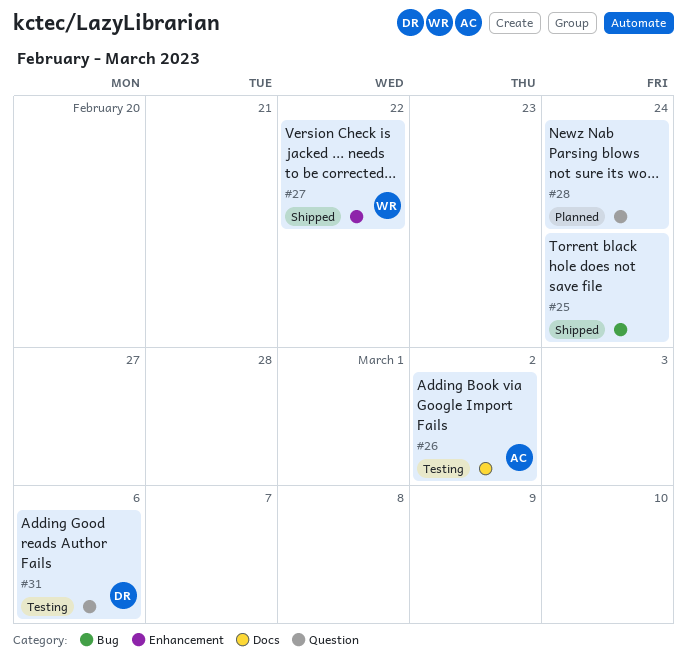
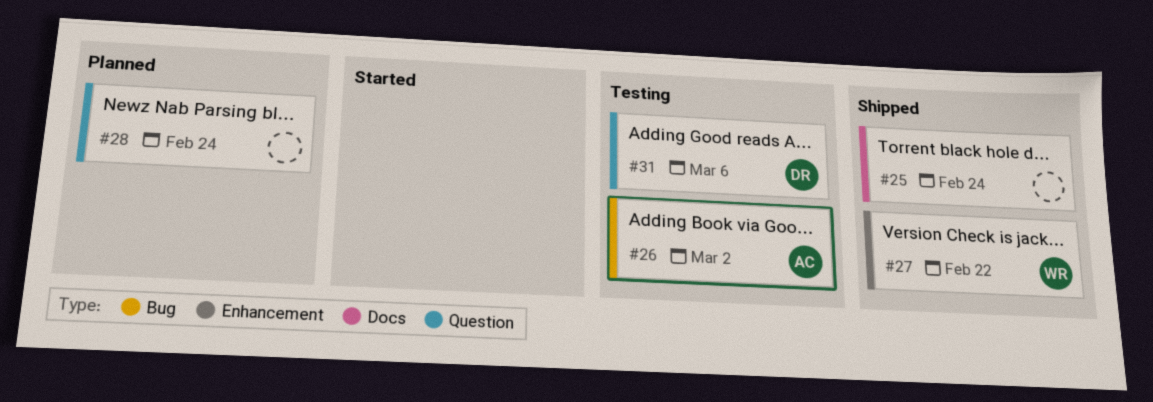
#25, label: Bug -> Docs
#26, label: Docs -> Bug

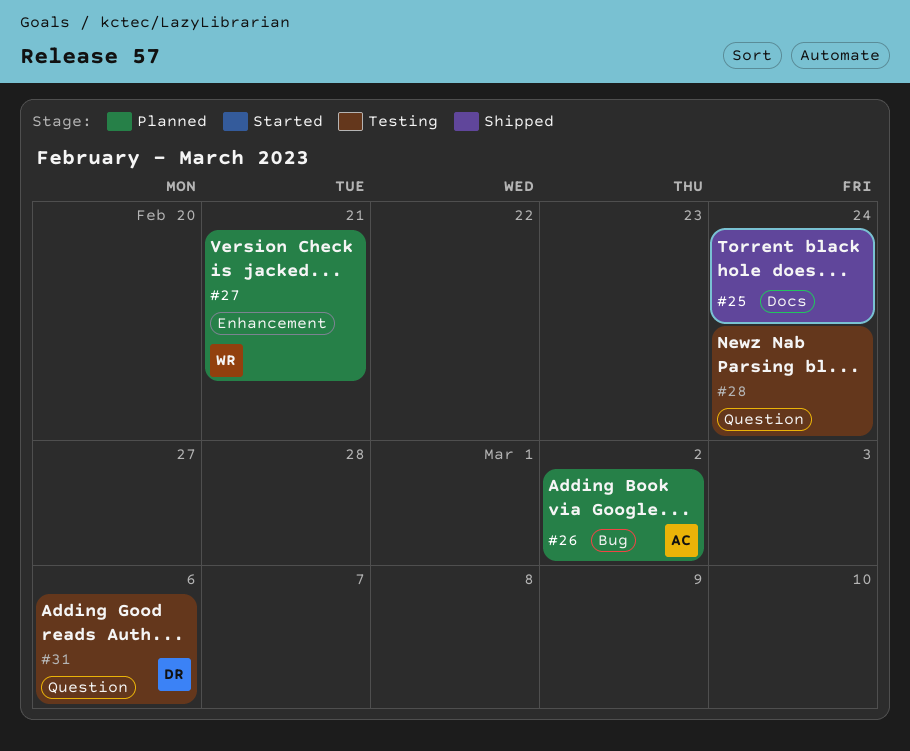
#26, status: Testing -> Planned
#27, status: Shipped -> Planned
#27, due: Feb 22 -> Feb 21
#28, status: Planned -> Testing

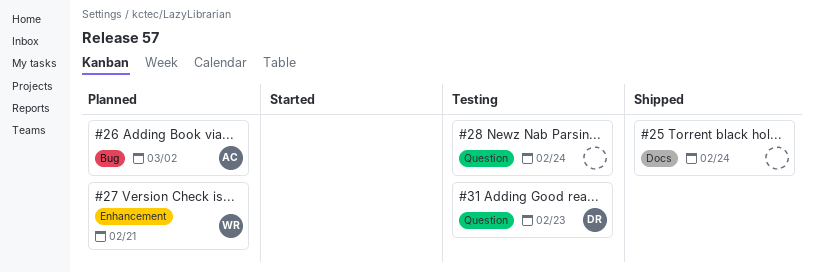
#31, due: Mar 6 -> Feb 23

